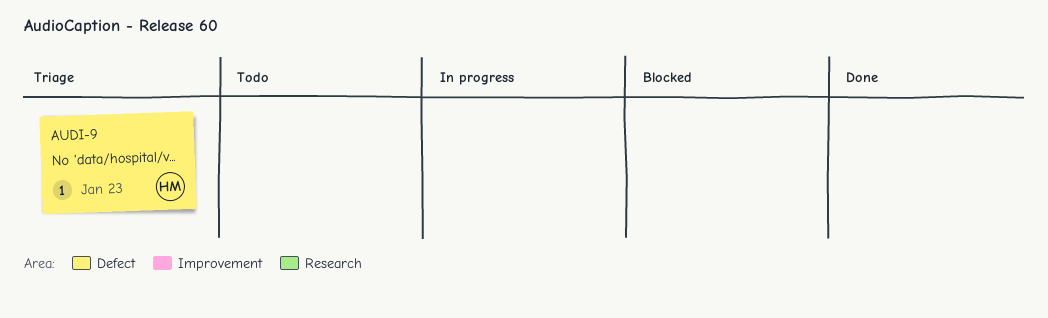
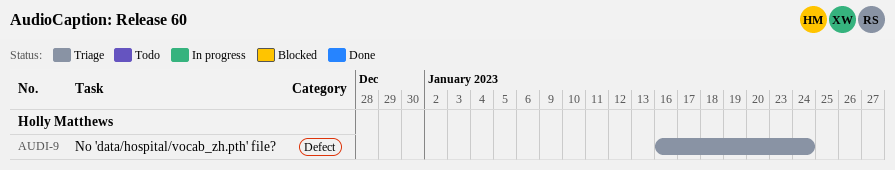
AUDI-9, due: Jan 23 -> Jan 24

